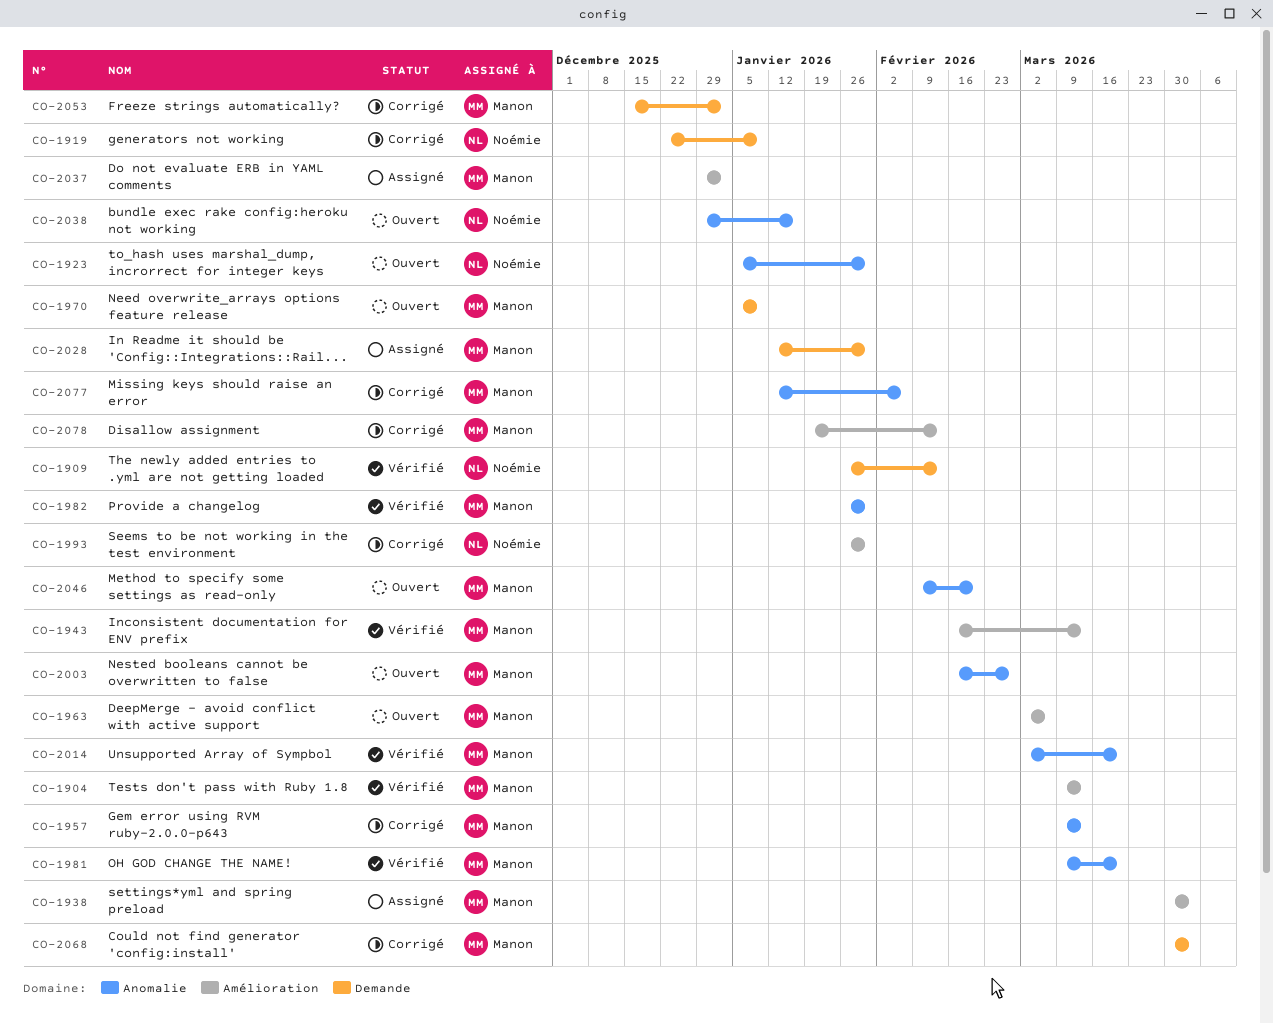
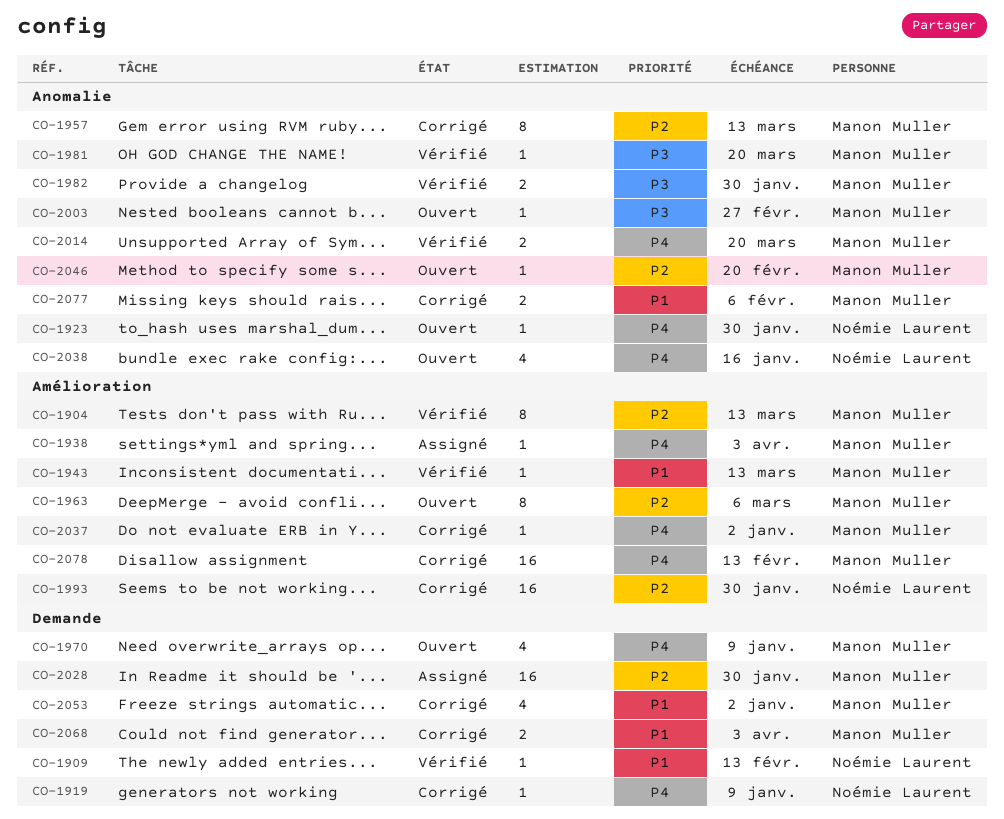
CO-2037, status: Assigné -> Corrigé

